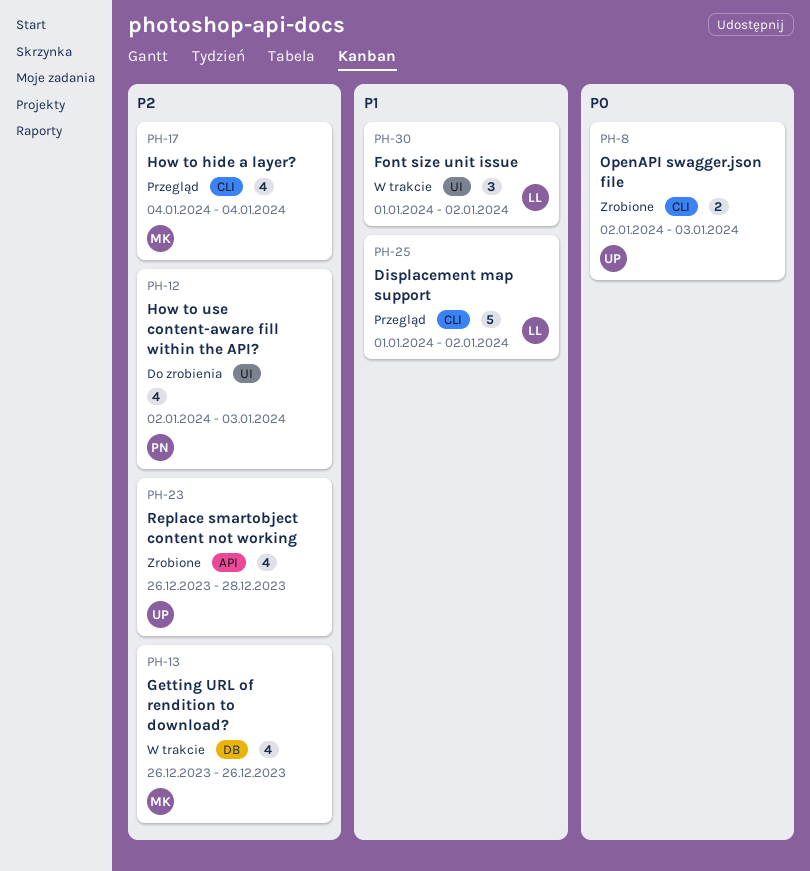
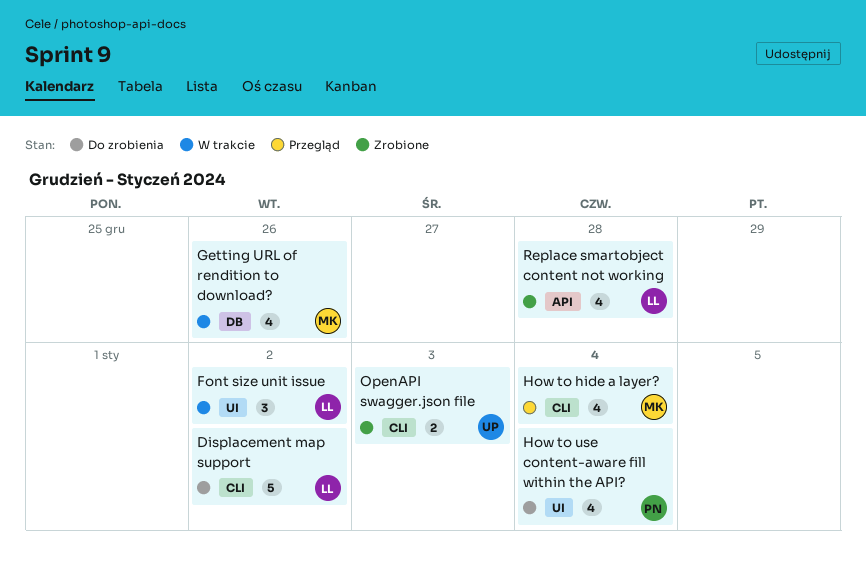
Displacement map support, status: Przegląd -> Do zrobienia
How to use content-aware fill within the API?, due: Jan 3 -> Jan 4
Replace smartobject content not working, owner: UP -> LL

